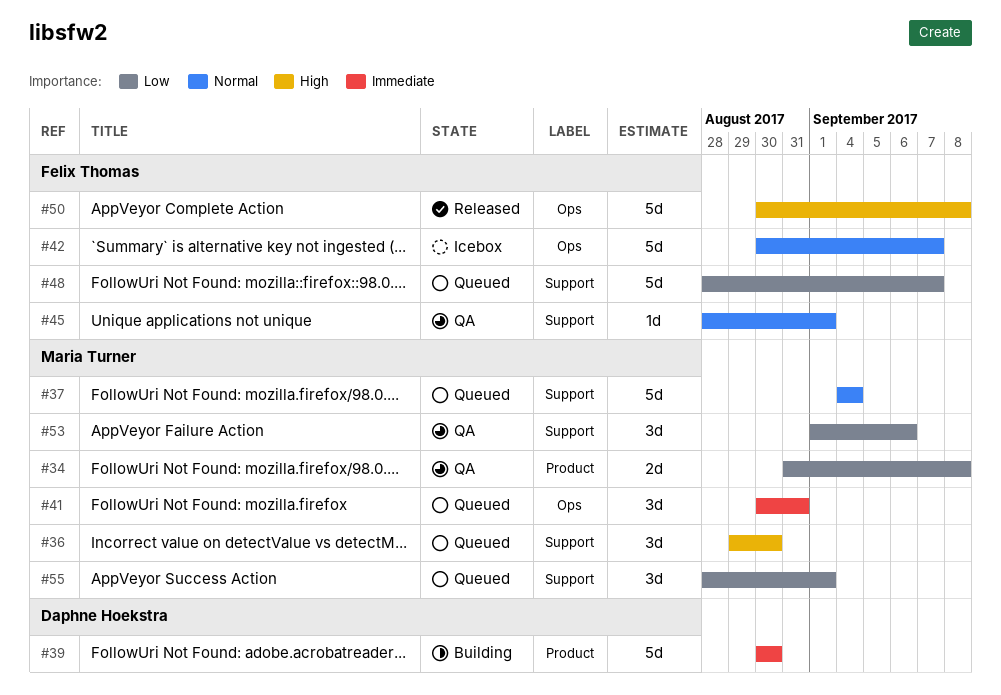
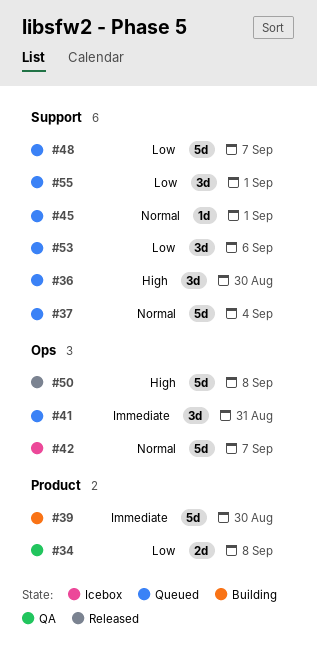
#45, status: QA -> Queued
#53, status: QA -> Queued

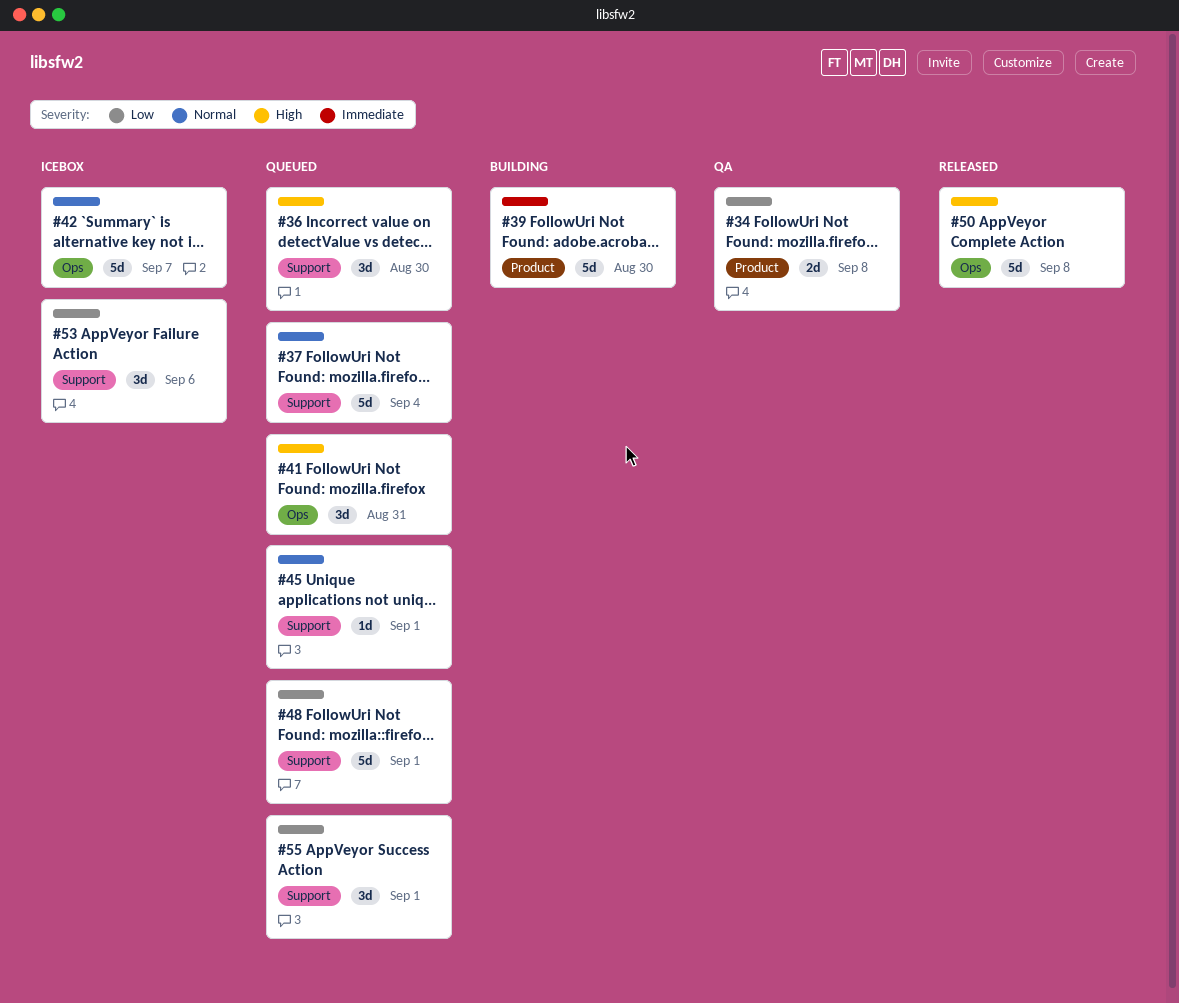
#41, priority: Immediate -> High
#48, due: Sep 7 -> Sep 1
#53, status: Queued -> Icebox

